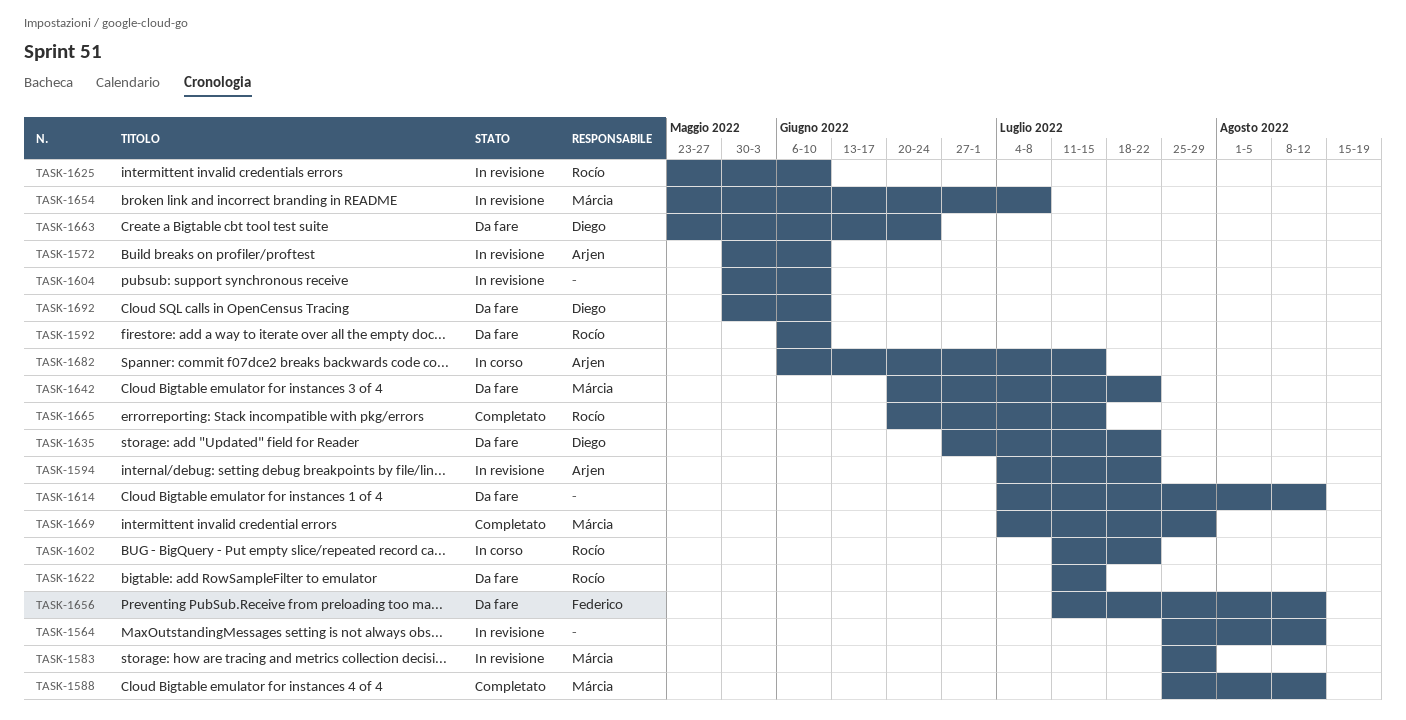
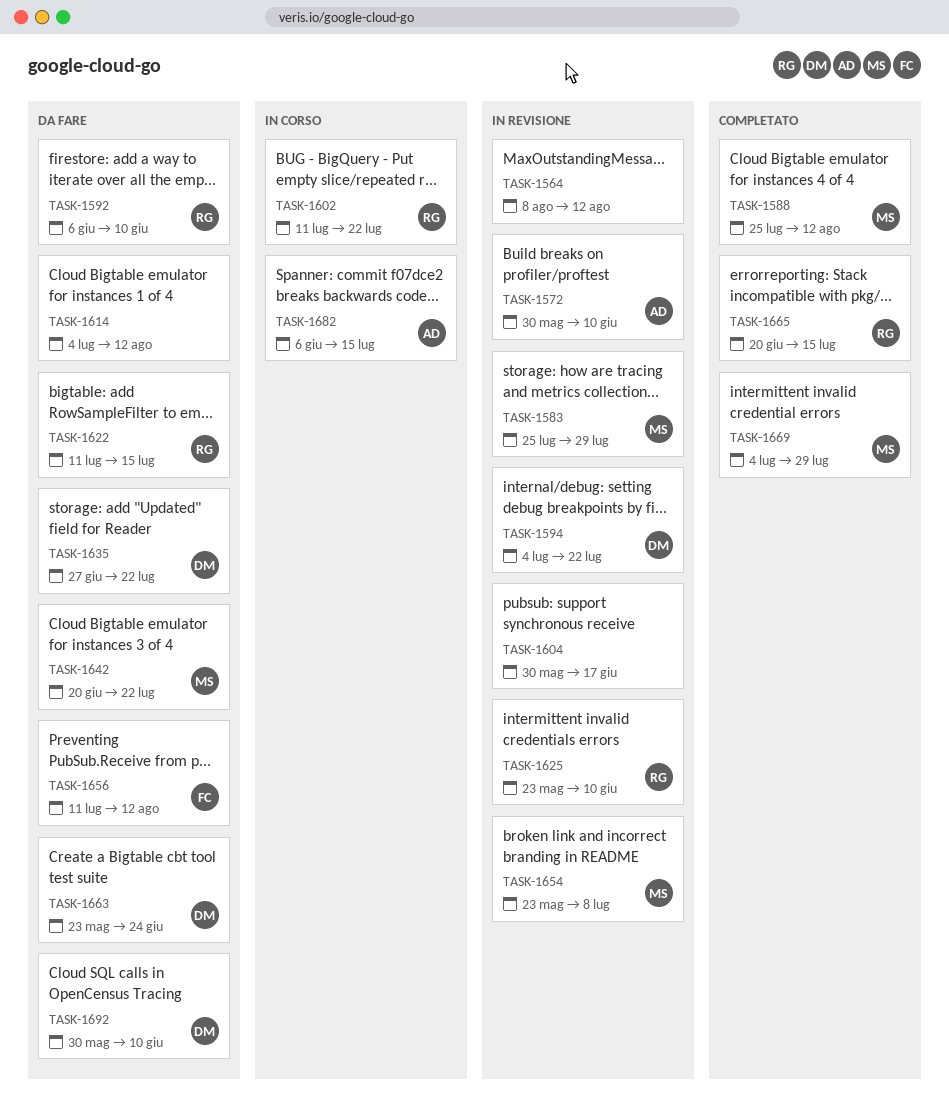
TASK-1564, start: Jul 25 -> Aug 8
TASK-1594, owner: Arjen -> Diego
TASK-1604, due: Jun 10 -> Jun 17

